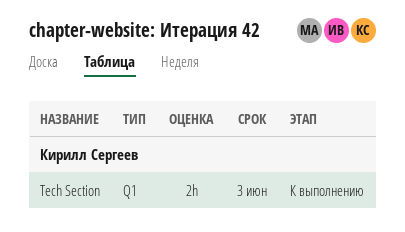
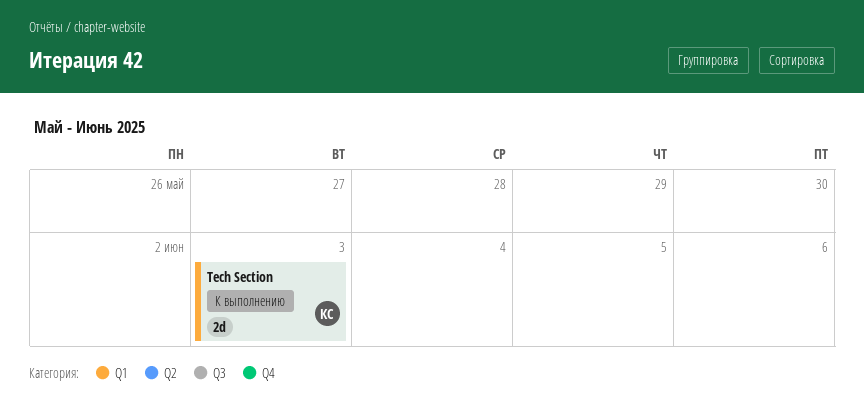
Tech Section, estimate: 2h -> 2d

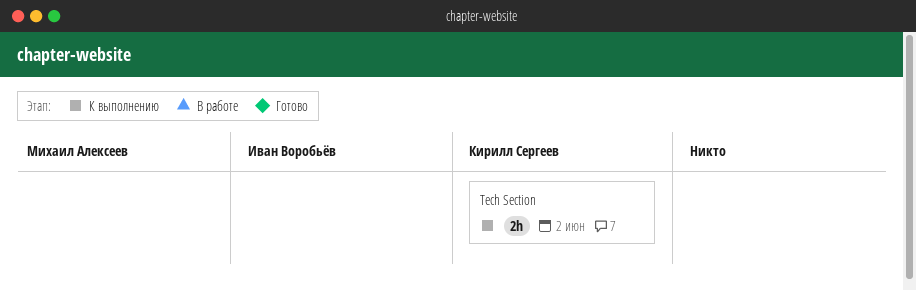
Tech Section, estimate: 2d -> 2h
Tech Section, due: Jun 3 -> Jun 2

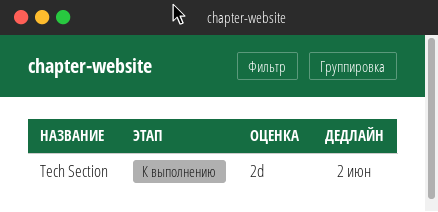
Tech Section, estimate: 2h -> 2d

